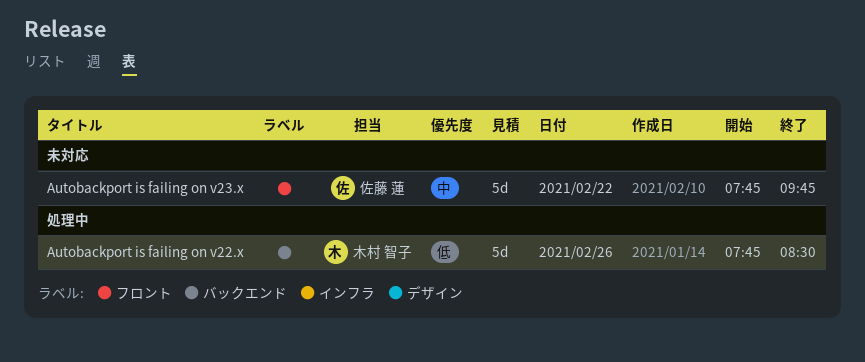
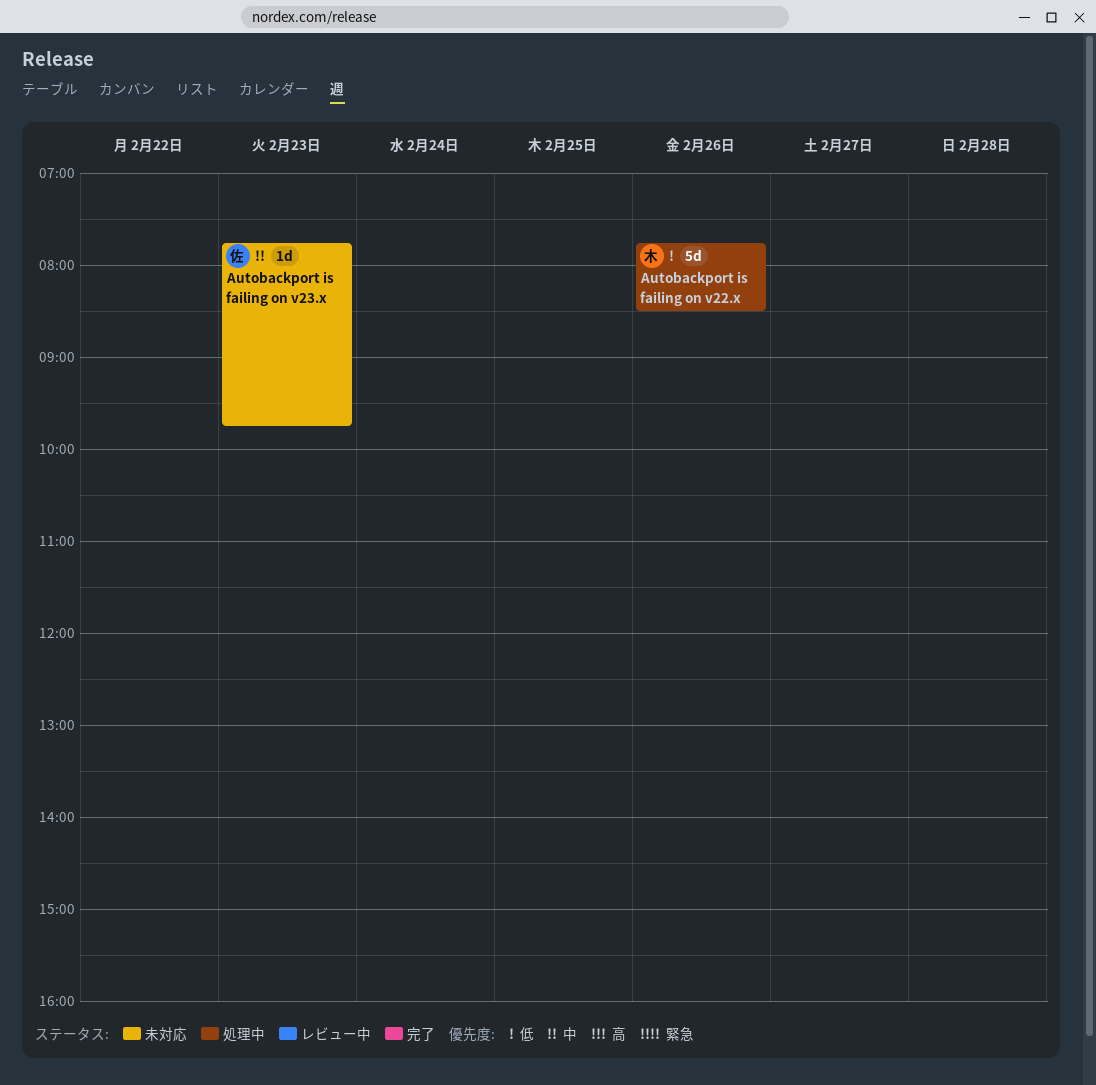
Autobackport is failing on v23.x, estimate: 5d -> 1d
Autobackport is failing on v23.x, day: Feb 22 -> Feb 23

